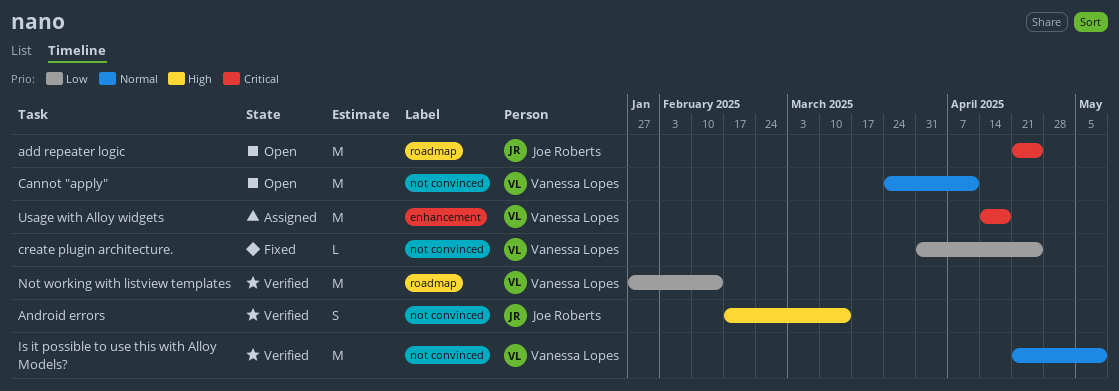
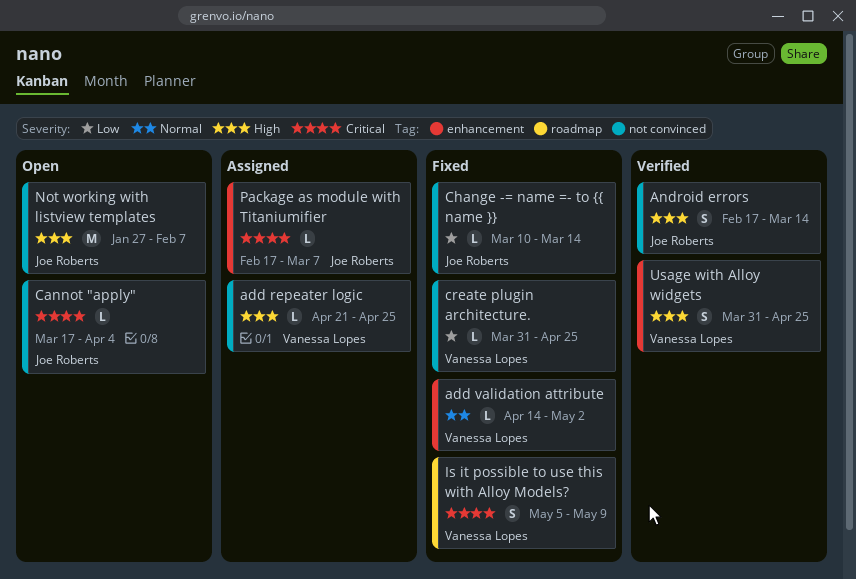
add repeater logic, status: Open -> Assigned
add repeater logic, owner: Joe Roberts -> Vanessa Lopes
add repeater logic, priority: Critical -> High
add repeater logic, label: roadmap -> not convinced
add repeater logic, estimate: M -> L
add validation attribute: none -> present
Cannot "apply", owner: Vanessa Lopes -> Joe Roberts
Cannot "apply", priority: Normal -> Critical
Cannot "apply", estimate: M -> L
Cannot "apply", start: Mar 24 -> Mar 17
Cannot "apply", due: Apr 11 -> Apr 4
Change -= name =- to {{ name }}: none -> present
Is it possible to use this with Alloy Models?, status: Verified -> Fixed
Is it possible to use this with Alloy Models?, priority: Normal -> Critical
Is it possible to use this with Alloy Models?, label: not convinced -> roadmap
Is it possible to use this with Alloy Models?, estimate: M -> S
Is it possible to use this with Alloy Models?, start: Apr 21 -> May 5
Not working with listview templates, status: Verified -> Open
Not working with listview templates, owner: Vanessa Lopes -> Joe Roberts
Not working with listview templates, priority: Low -> High
Not working with listview templates, label: roadmap -> not convinced
Not working with listview templates, due: Feb 14 -> Feb 7
Package as module with Titaniumifier: none -> present
Usage with Alloy widgets, status: Assigned -> Verified
Usage with Alloy widgets, priority: Critical -> High
Usage with Alloy widgets, estimate: M -> S
Usage with Alloy widgets, start: Apr 14 -> Mar 31
Usage with Alloy widgets, due: Apr 18 -> Apr 25

